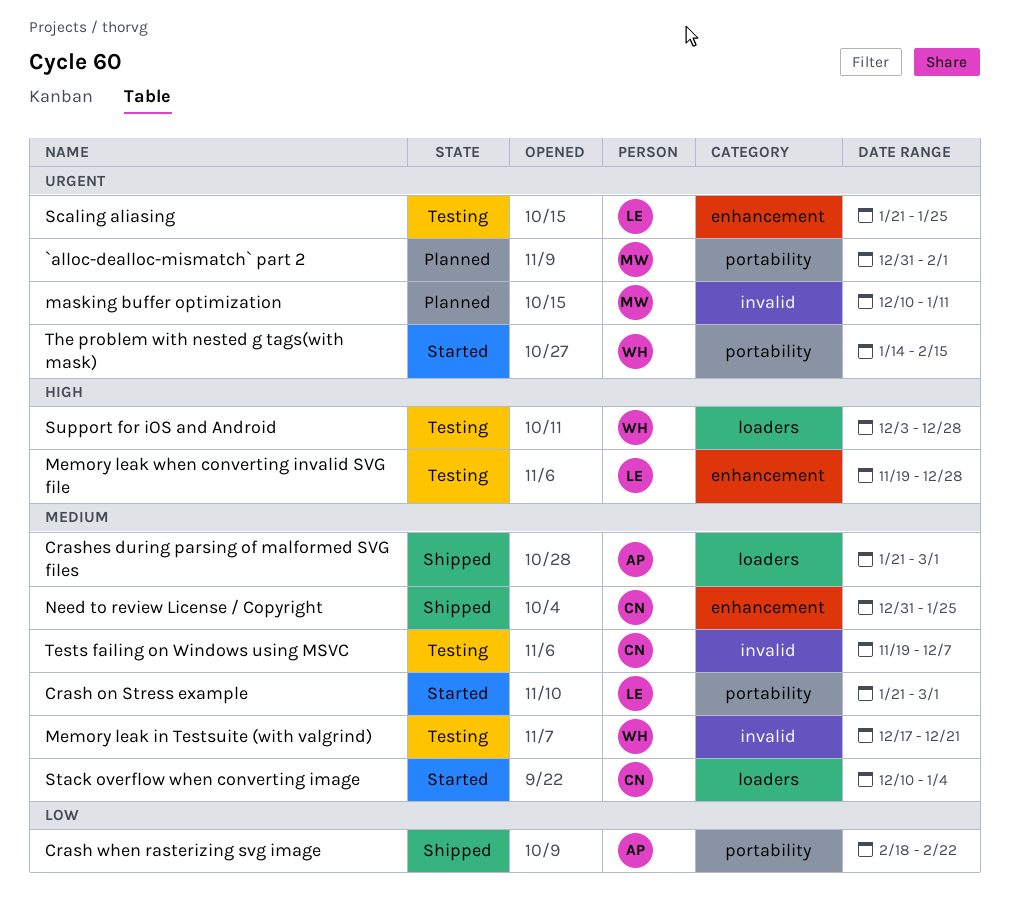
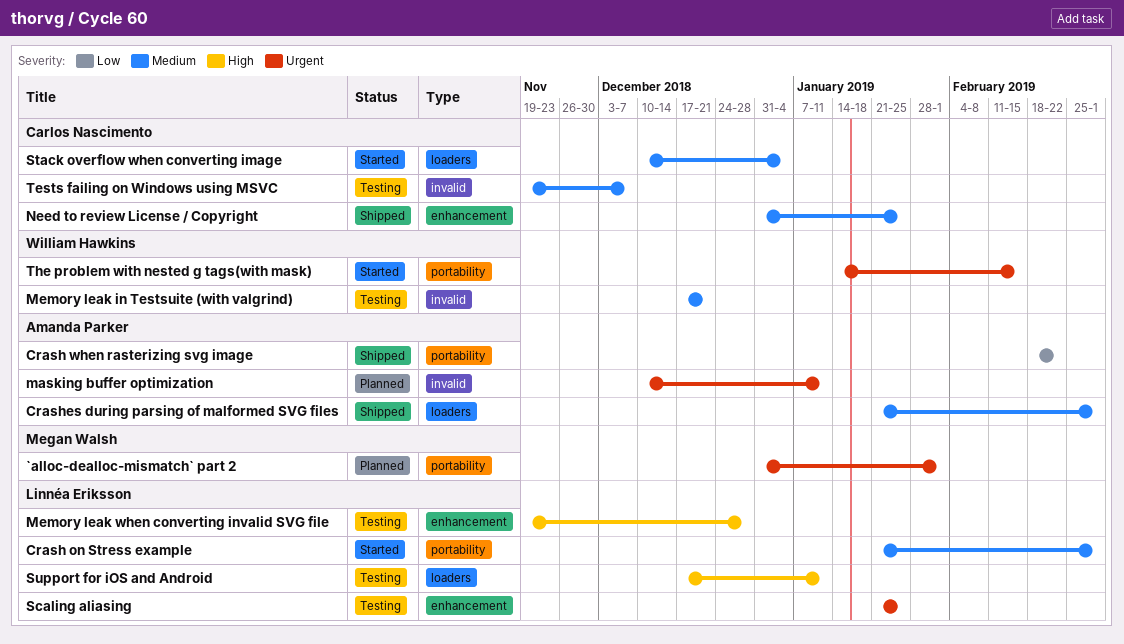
masking buffer optimization, owner: Megan Walsh -> Amanda Parker
Support for iOS and Android, owner: William Hawkins -> Linnéa Eriksson
Support for iOS and Android, start: Dec 3 -> Dec 17
Support for iOS and Android, due: Dec 28 -> Jan 11

